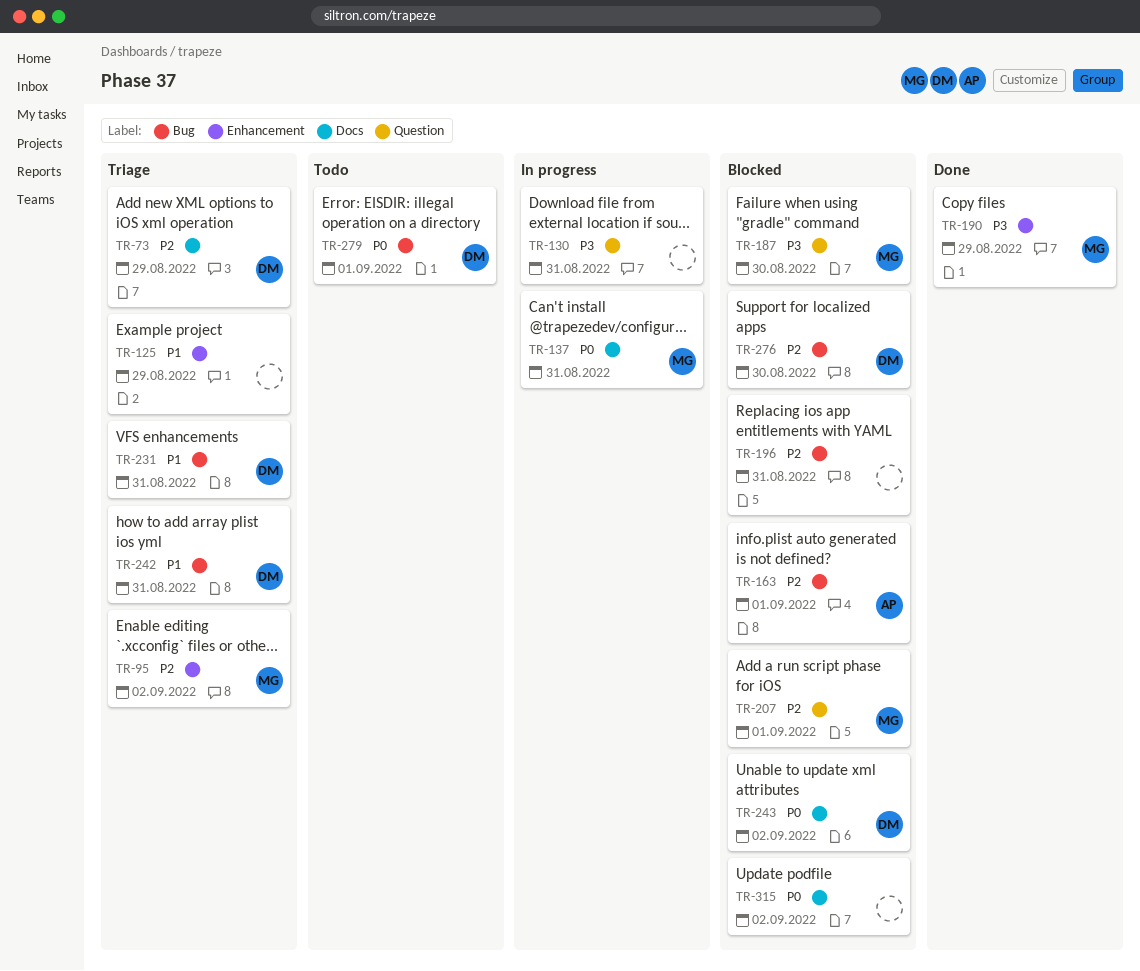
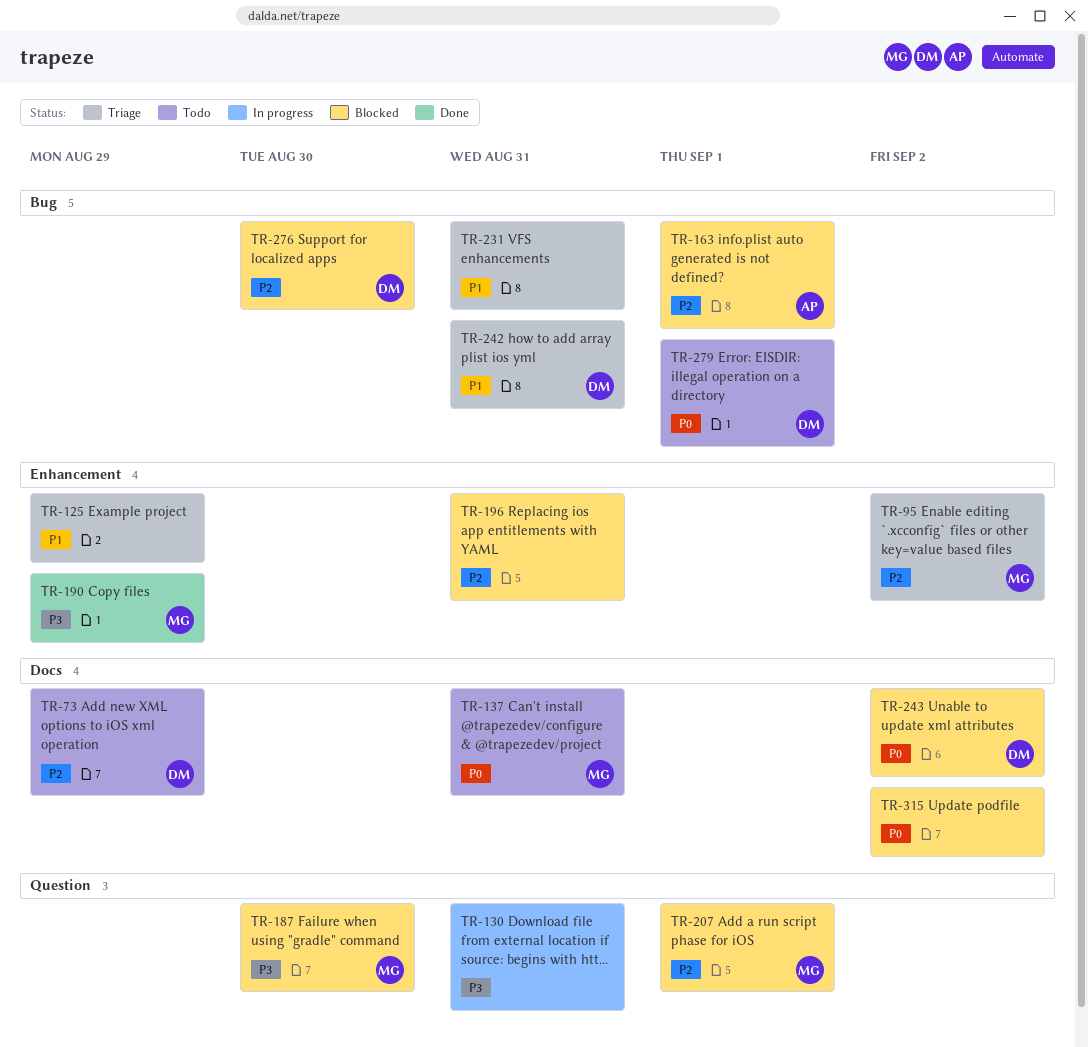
TR-73, status: Triage -> Todo
TR-137, status: In progress -> Todo
TR-196, label: Bug -> Enhancement
TR-231, owner: DM -> none

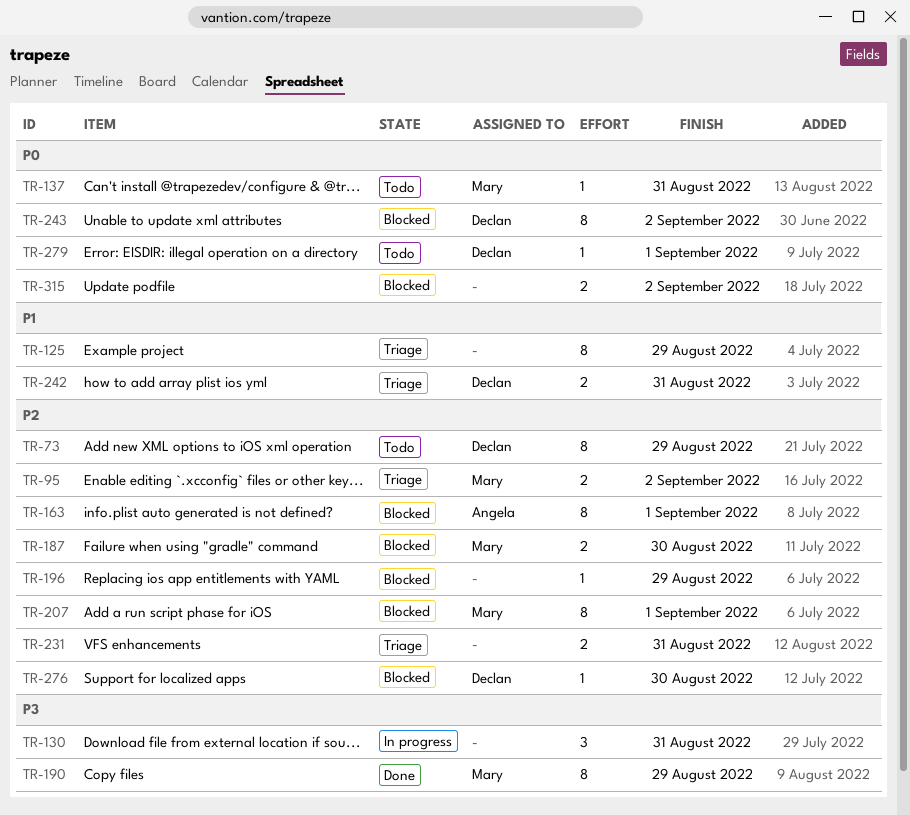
TR-187, priority: P3 -> P2
TR-196, due: Aug 31 -> Aug 29
TR-231, priority: P1 -> P2

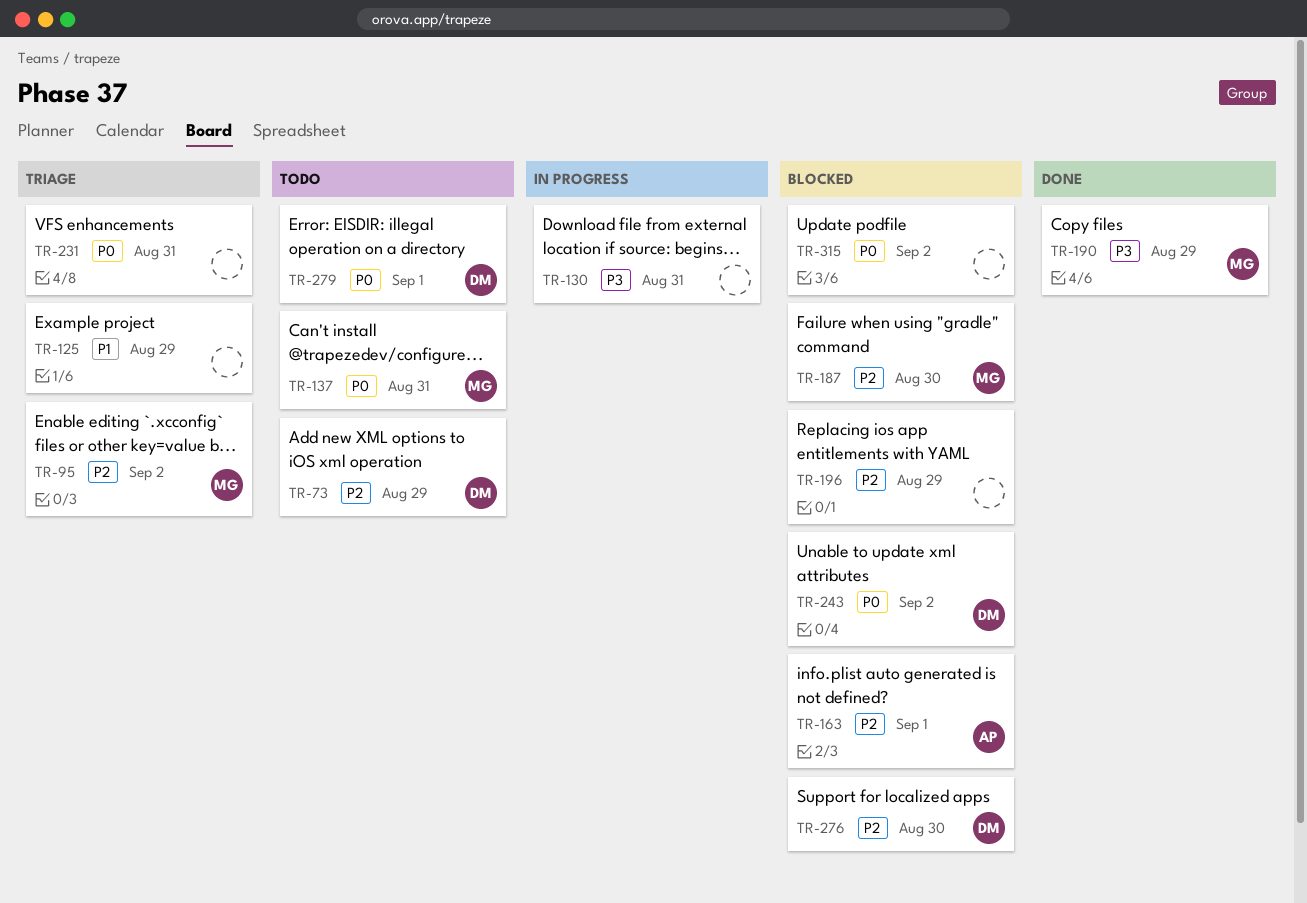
TR-207: present -> none
TR-231, priority: P2 -> P0
TR-242: present -> none

